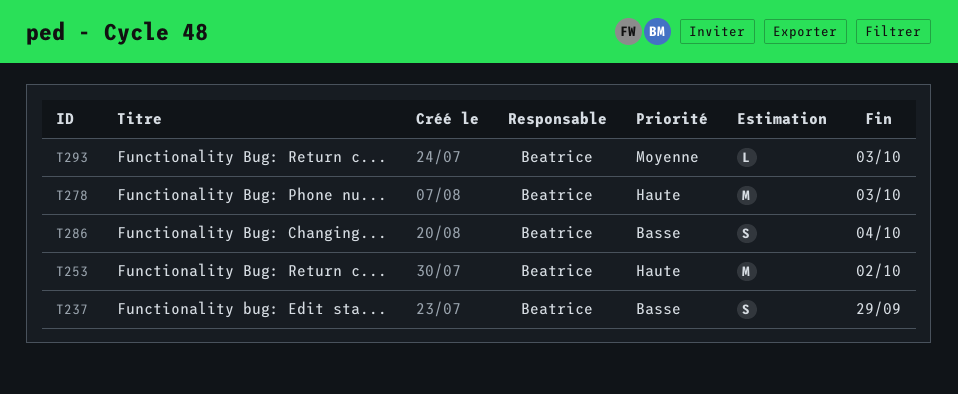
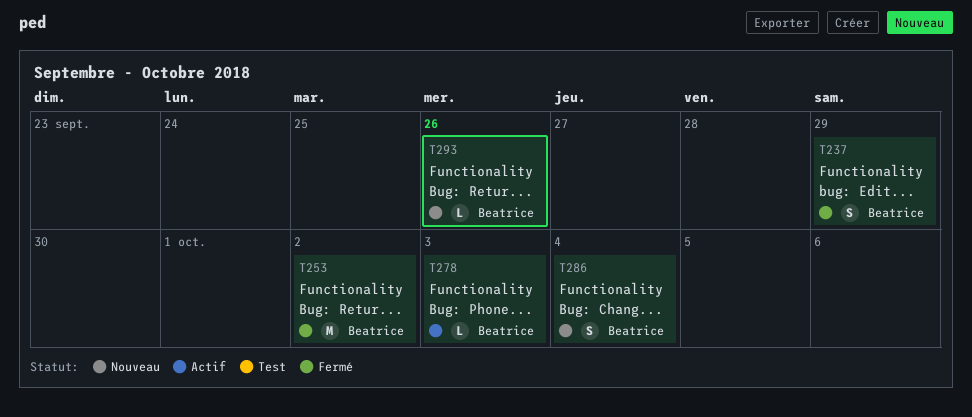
T278, estimate: M -> L
T293, due: Oct 3 -> Sep 26

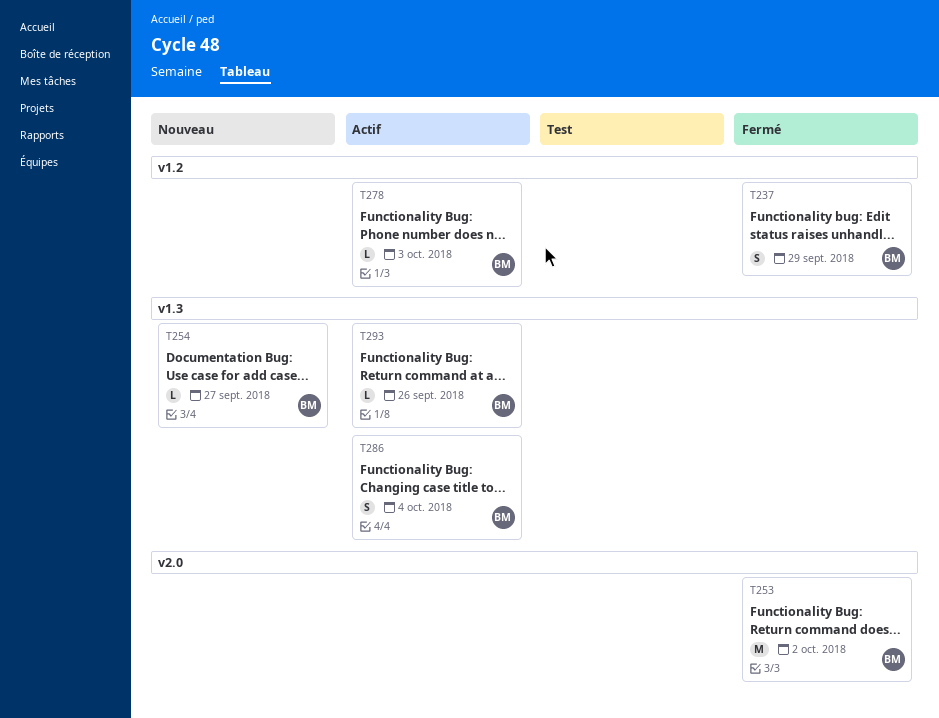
T254: none -> present
T286, status: Nouveau -> Actif
T293, status: Nouveau -> Actif

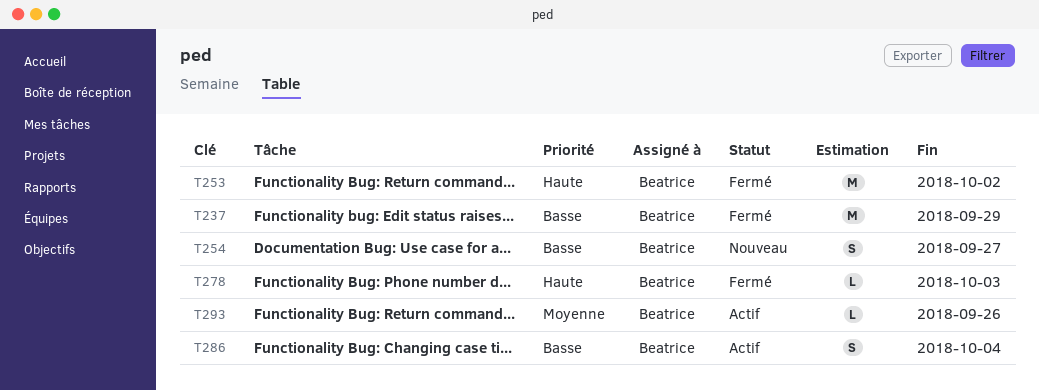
T237, estimate: S -> M
T254, estimate: L -> S
T278, status: Actif -> Fermé

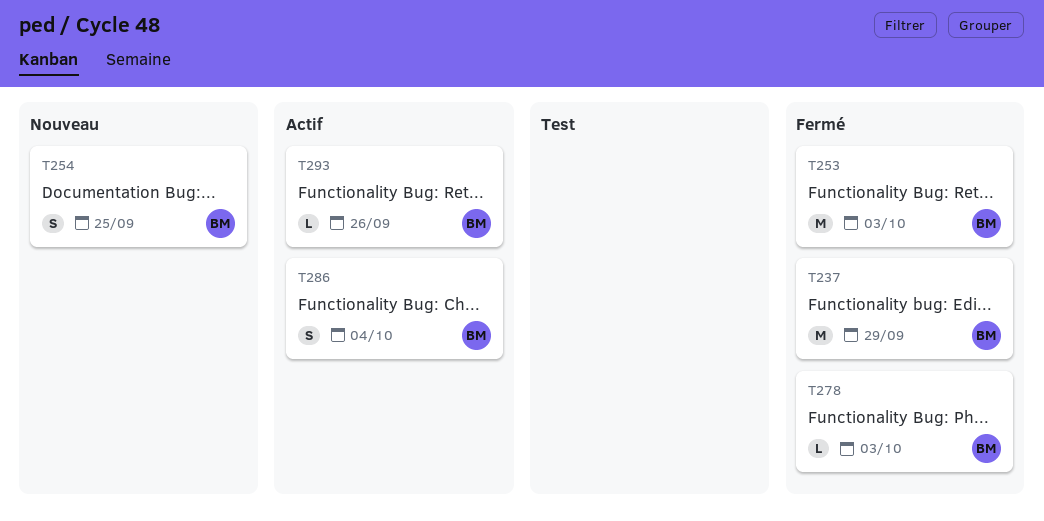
T253, due: Oct 2 -> Oct 3
T254, due: Sep 27 -> Sep 25

